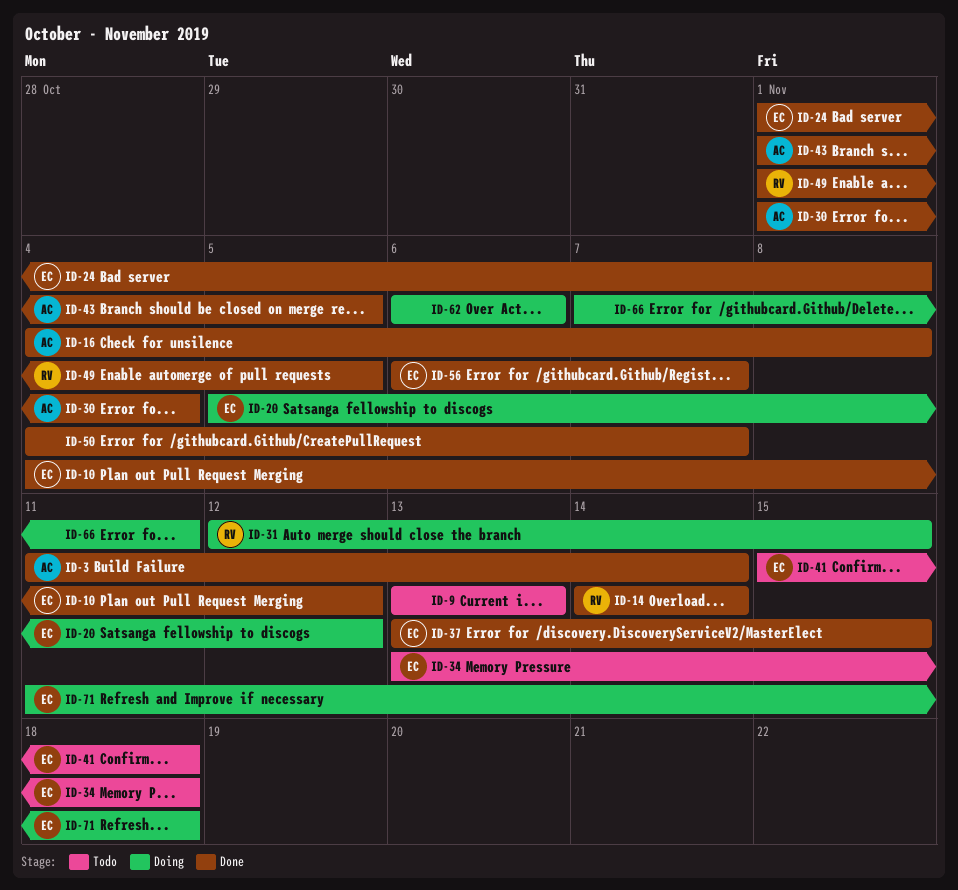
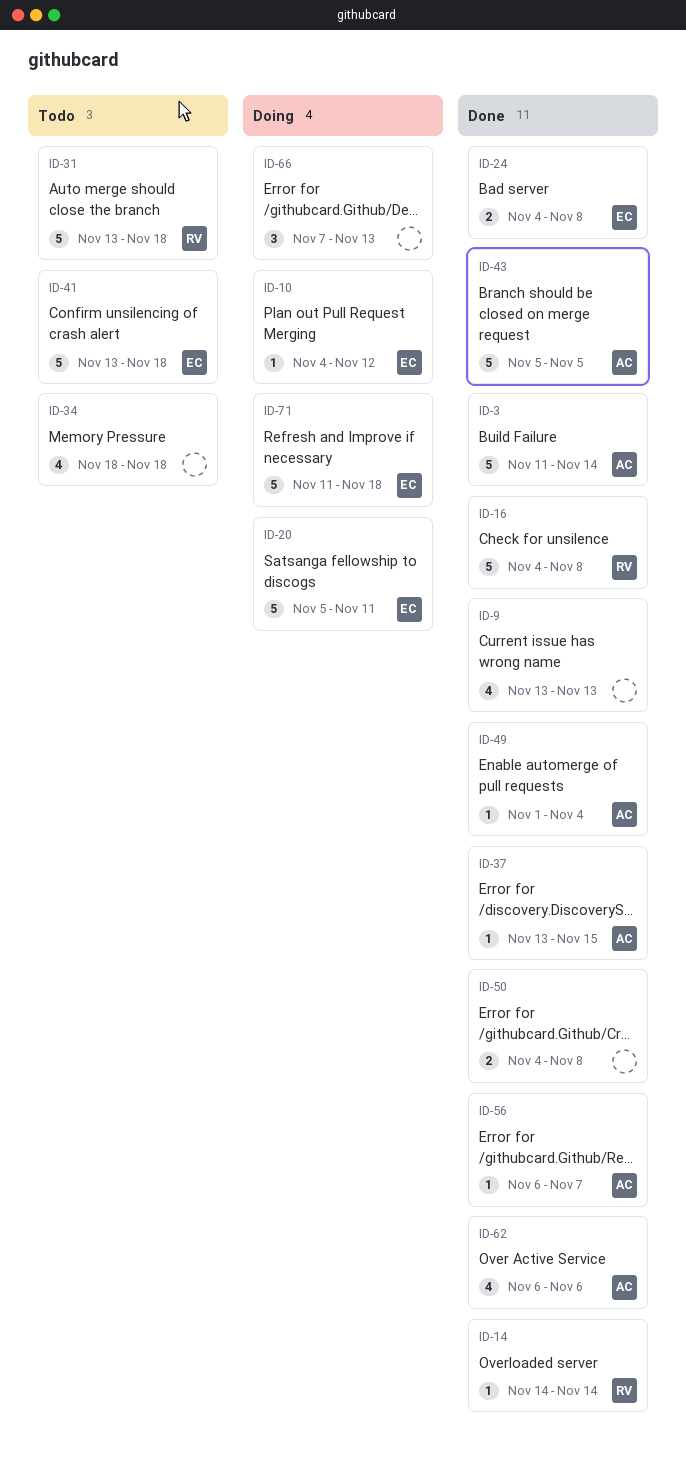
ID-9, status: Todo -> Done
ID-10, status: Done -> Doing
ID-16, owner: AC -> RV
ID-20, due: Nov 12 -> Nov 11
ID-24, start: Nov 1 -> Nov 4
ID-30: present -> none
ID-31, status: Doing -> Todo
ID-31, start: Nov 12 -> Nov 13
ID-31, due: Nov 15 -> Nov 18
ID-34, owner: EC -> none
ID-34, start: Nov 13 -> Nov 18
ID-37, owner: EC -> AC
ID-41, start: Nov 15 -> Nov 13
ID-43, start: Nov 1 -> Nov 5
ID-49, owner: RV -> AC
ID-49, due: Nov 5 -> Nov 4
ID-50, due: Nov 7 -> Nov 8
ID-56, owner: EC -> AC
ID-62, status: Doing -> Done
ID-62, owner: none -> AC
ID-66, due: Nov 11 -> Nov 13

